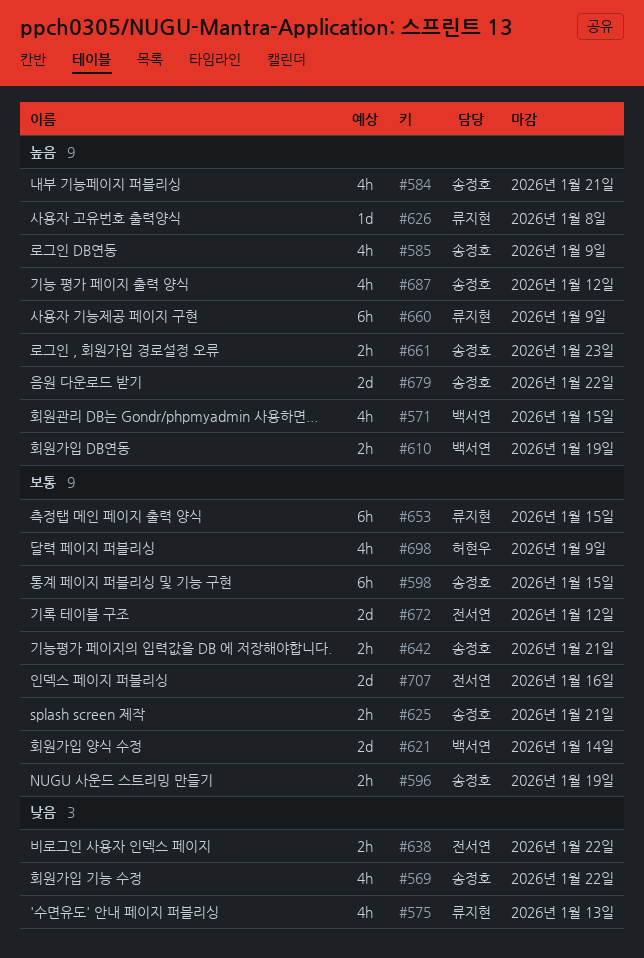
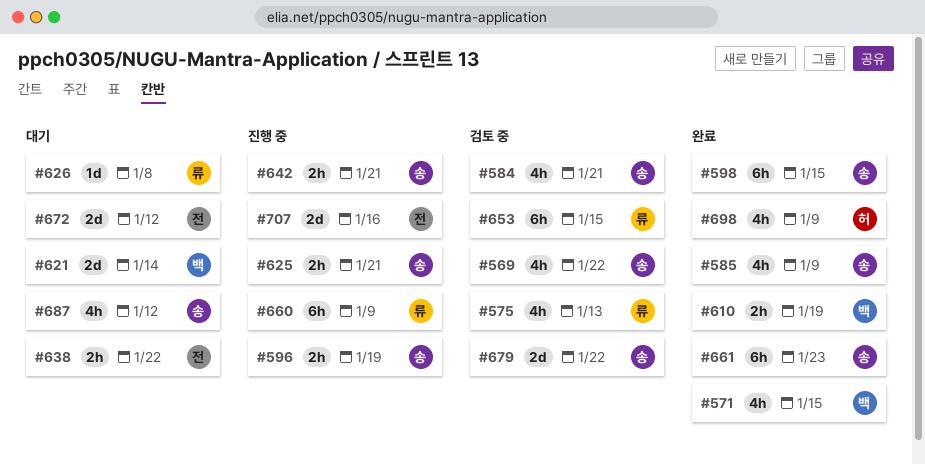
#661, estimate: 2h -> 6h

